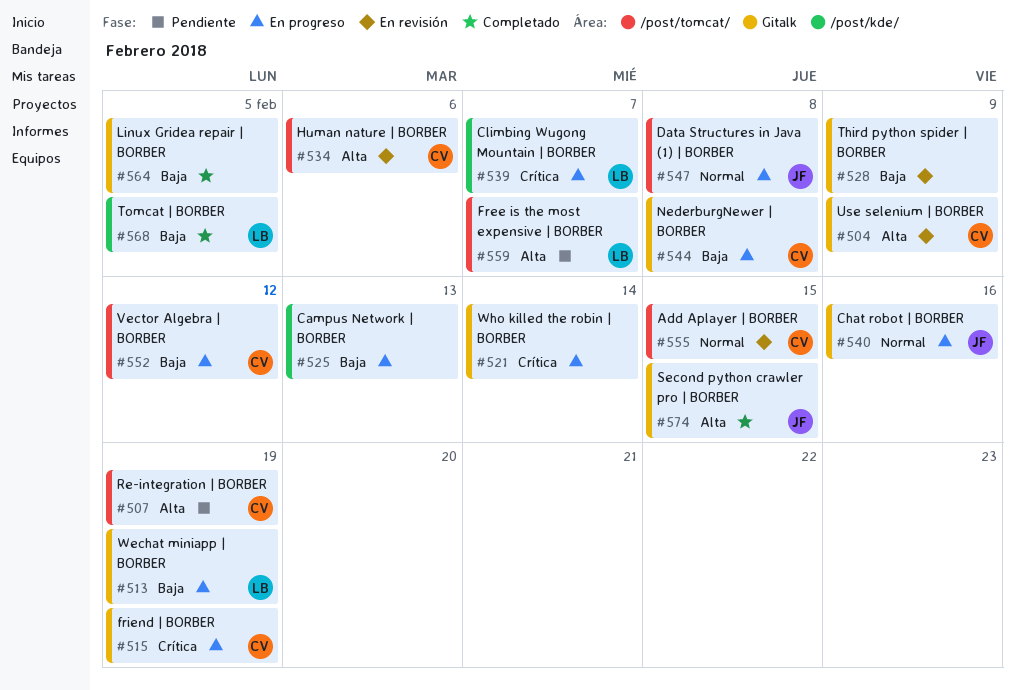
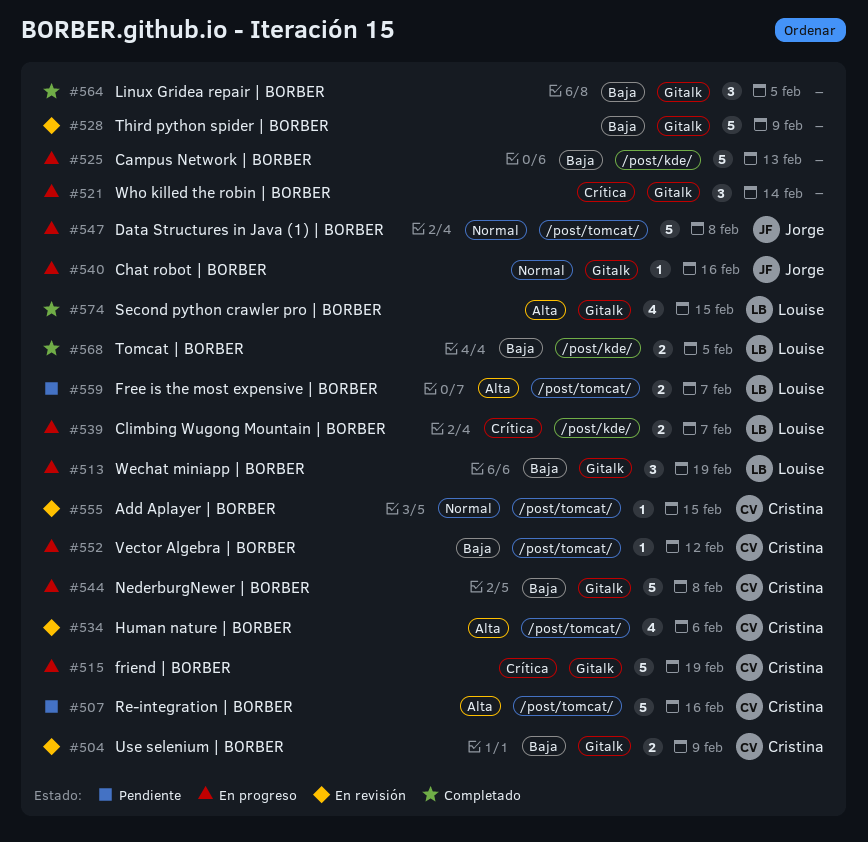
#504, priority: Alta -> Baja
#507, due: Feb 19 -> Feb 16
#574, owner: Jorge -> Louise

